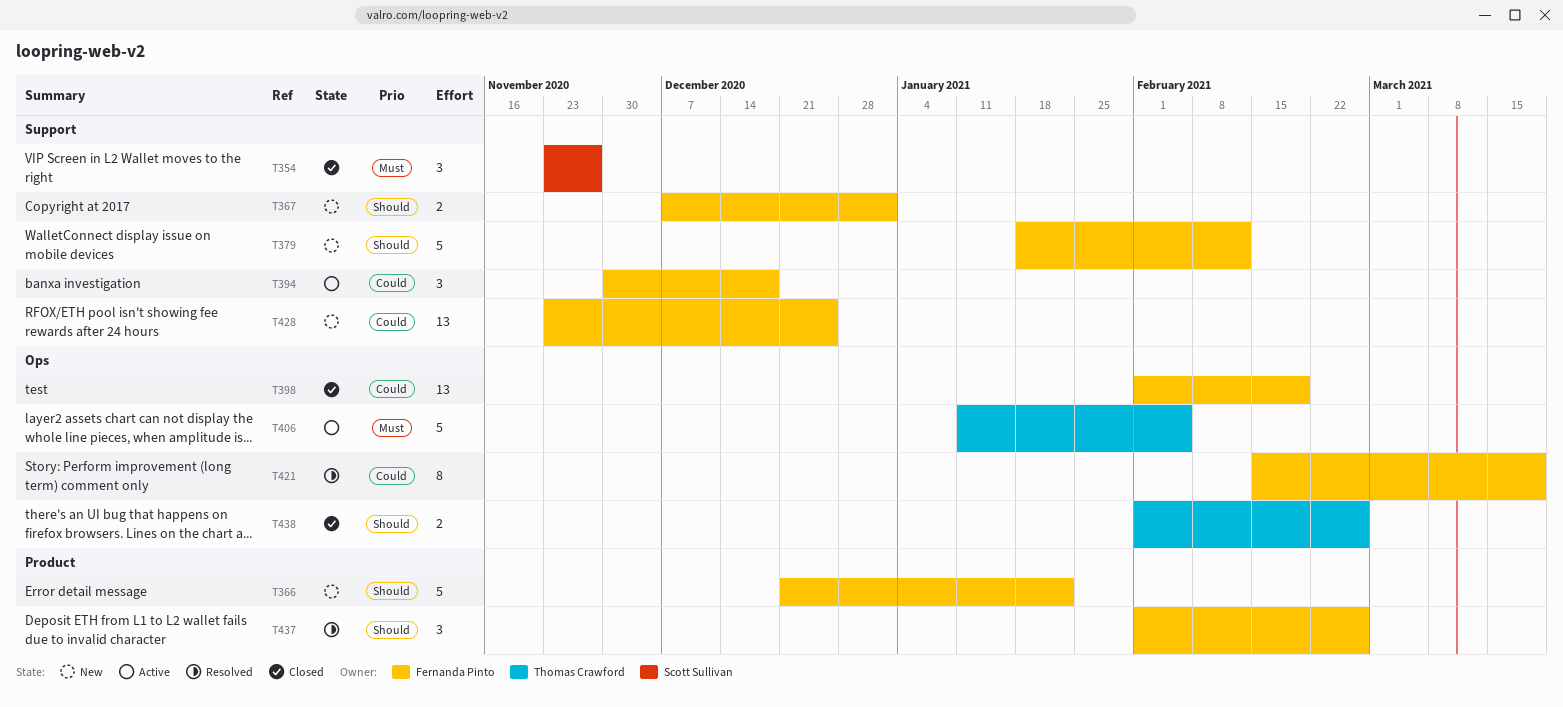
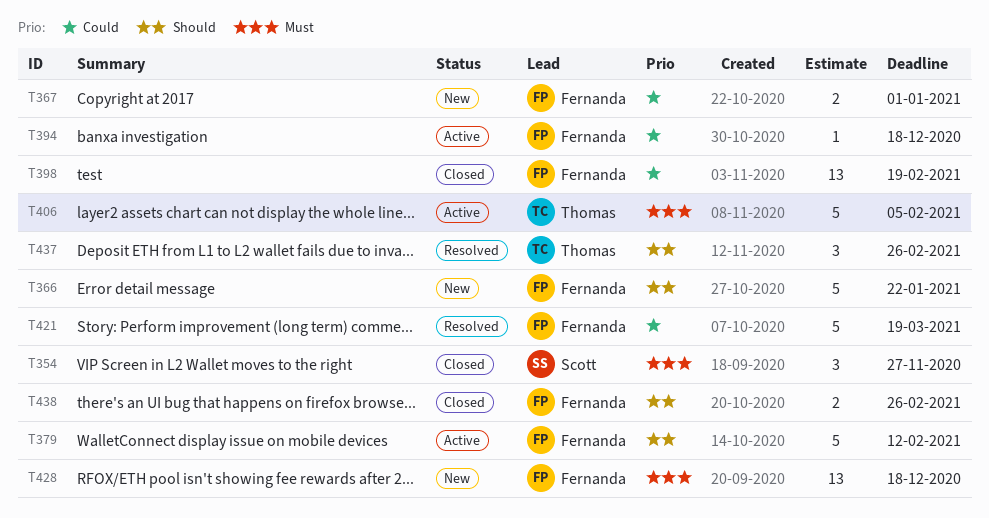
T367, priority: Should -> Could
T379, status: New -> Active
T394, estimate: 3 -> 1
T421, estimate: 8 -> 5
T428, priority: Could -> Must
T428, due: Dec 25 -> Dec 18
T437, owner: Fernanda Pinto -> Thomas Crawford
T438, owner: Thomas Crawford -> Fernanda Pinto

